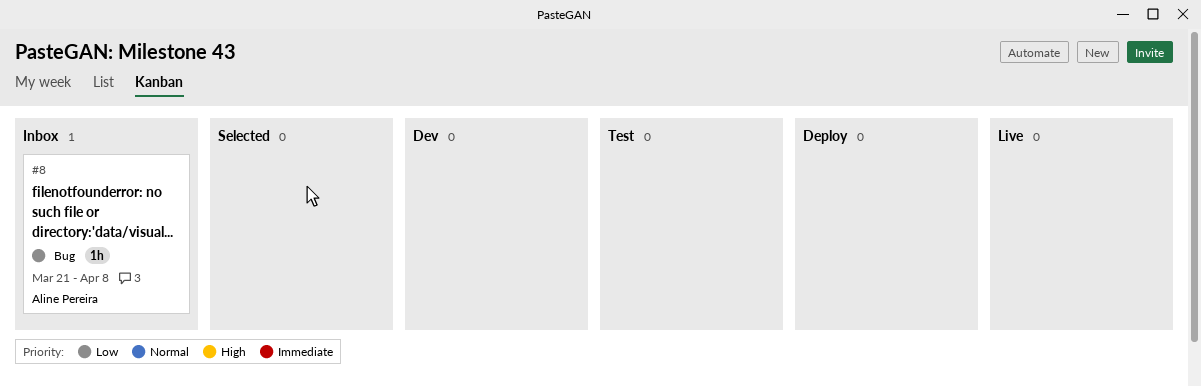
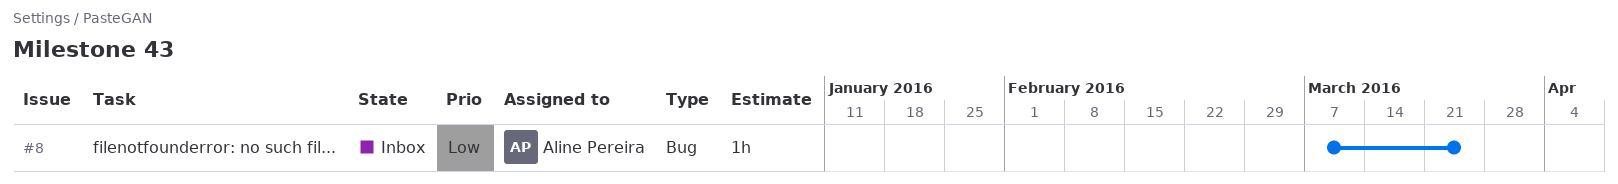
#8, start: Mar 21 -> Mar 7
#8, due: Apr 8 -> Mar 25

